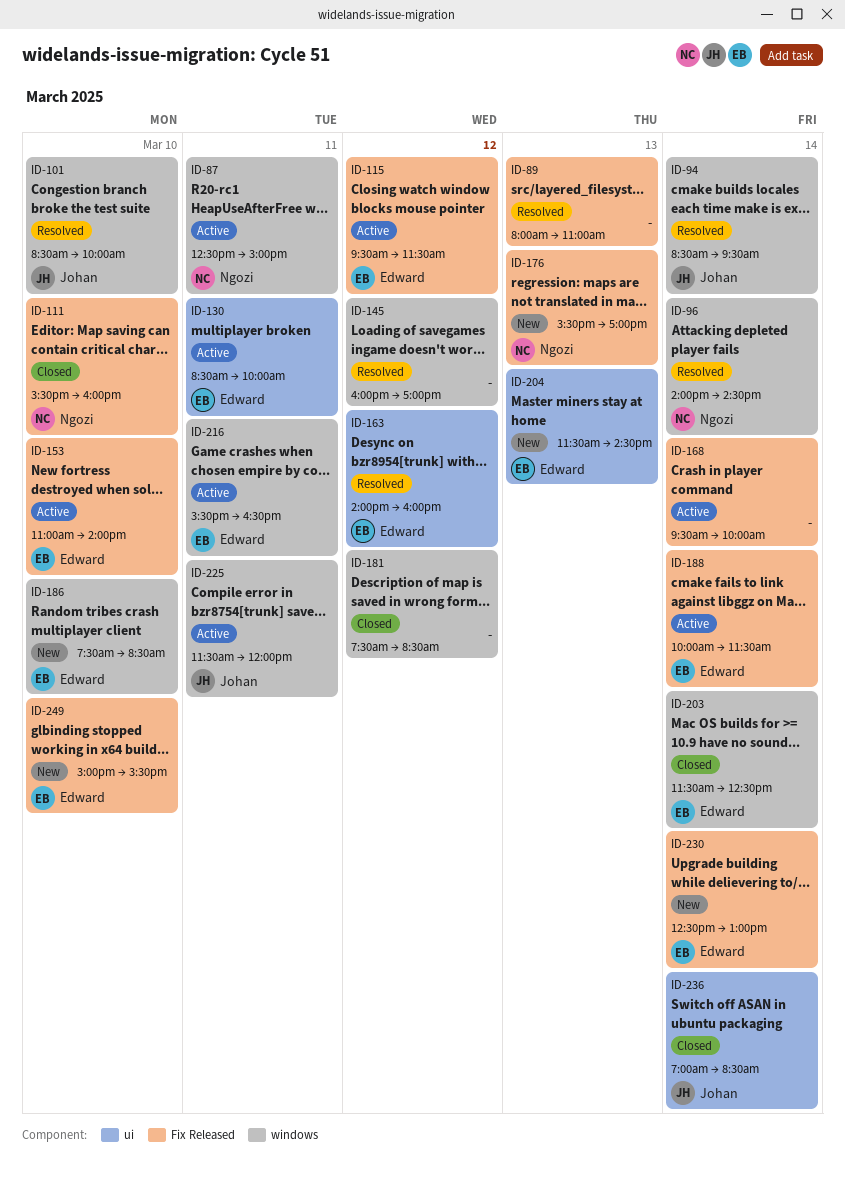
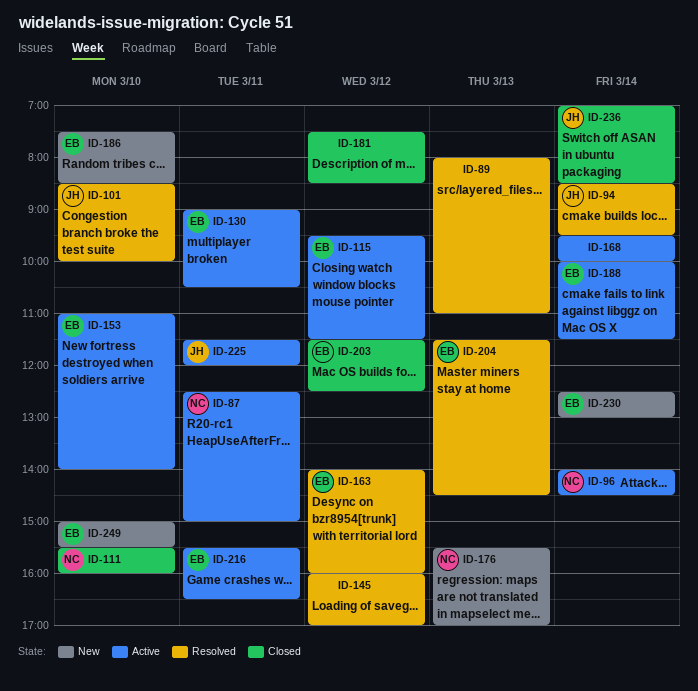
ID-96, status: Resolved -> Active
ID-130, begins: 08:30 -> 09:00
ID-130, ends: 10:00 -> 10:30
ID-203, day: Mar 14 -> Mar 12
ID-204, status: New -> Resolved

